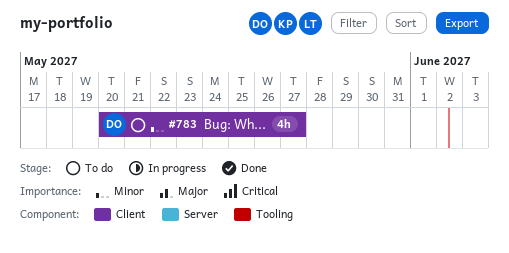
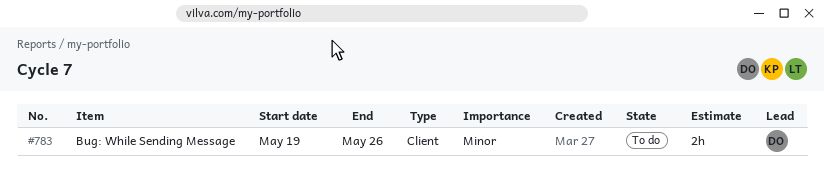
#783, estimate: 4h -> 2h
#783, start: May 20 -> May 19
#783, due: May 27 -> May 26

